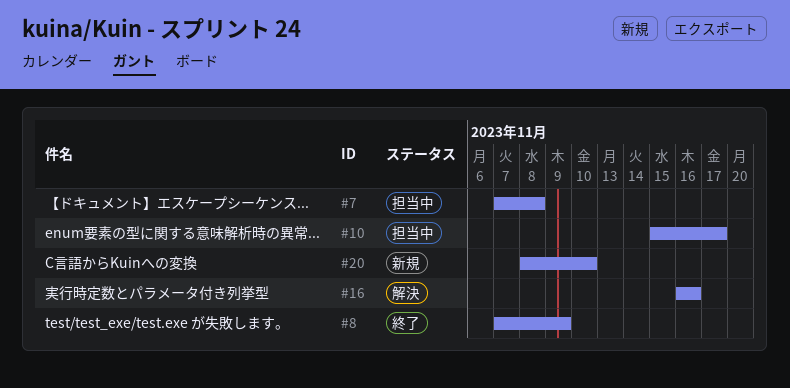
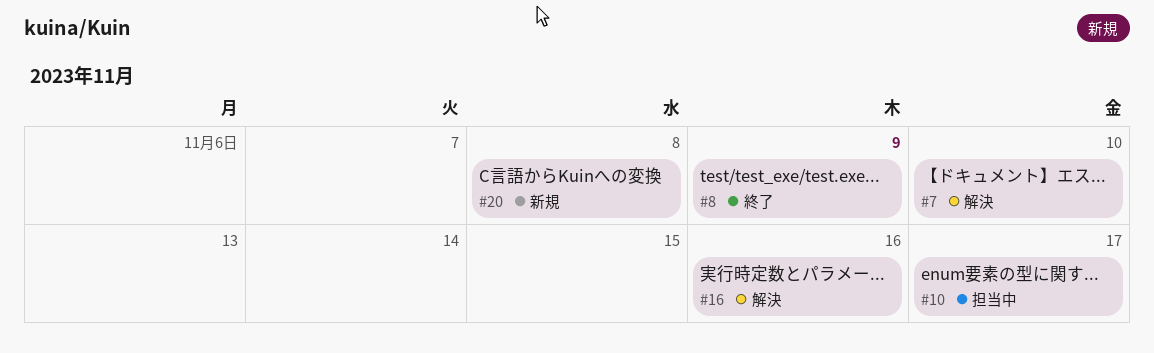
#7, status: 担当中 -> 解決
#7, due: Nov 8 -> Nov 10
#20, due: Nov 10 -> Nov 8

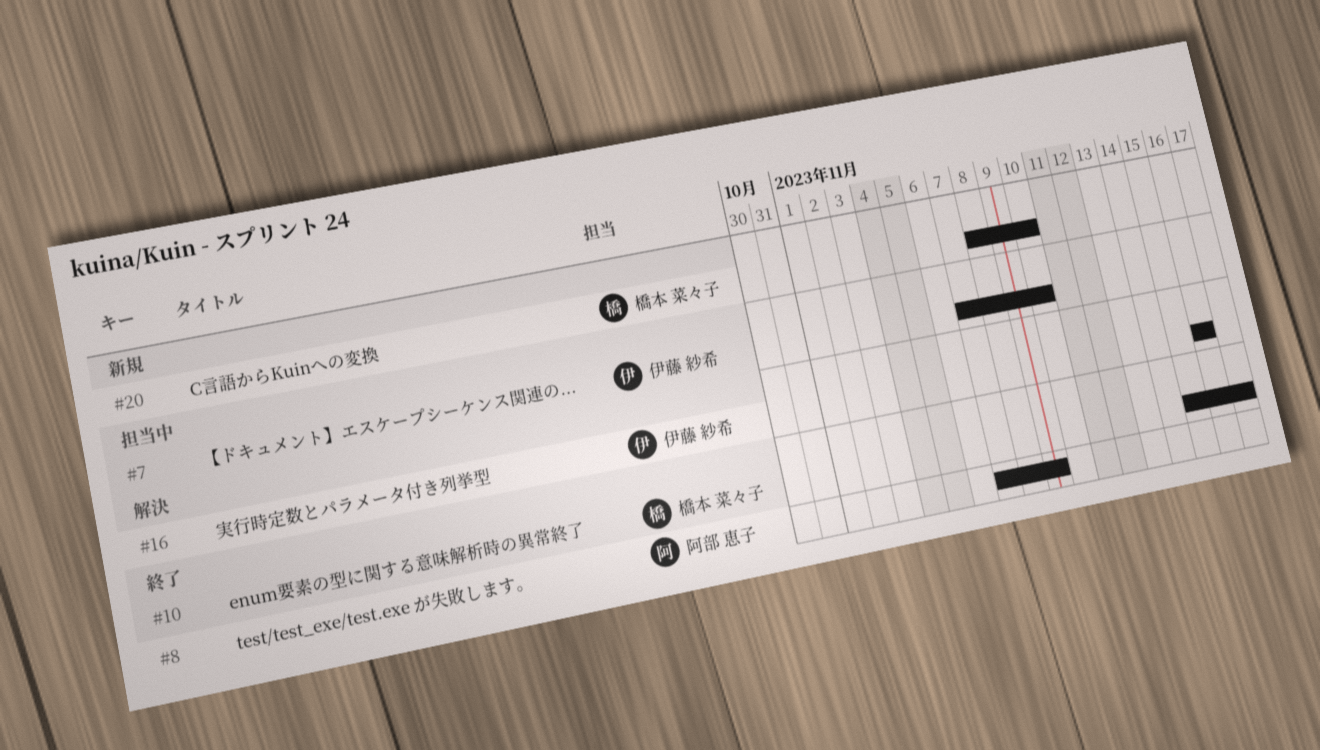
#7, status: 解決 -> 担当中
#10, status: 担当中 -> 終了
#20, due: Nov 8 -> Nov 10

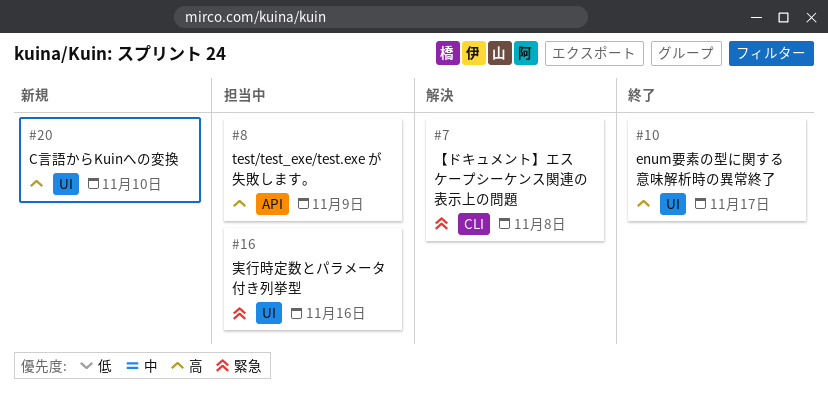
#7, status: 担当中 -> 解決
#7, due: Nov 10 -> Nov 8
#8, status: 終了 -> 担当中
#16, status: 解決 -> 担当中

